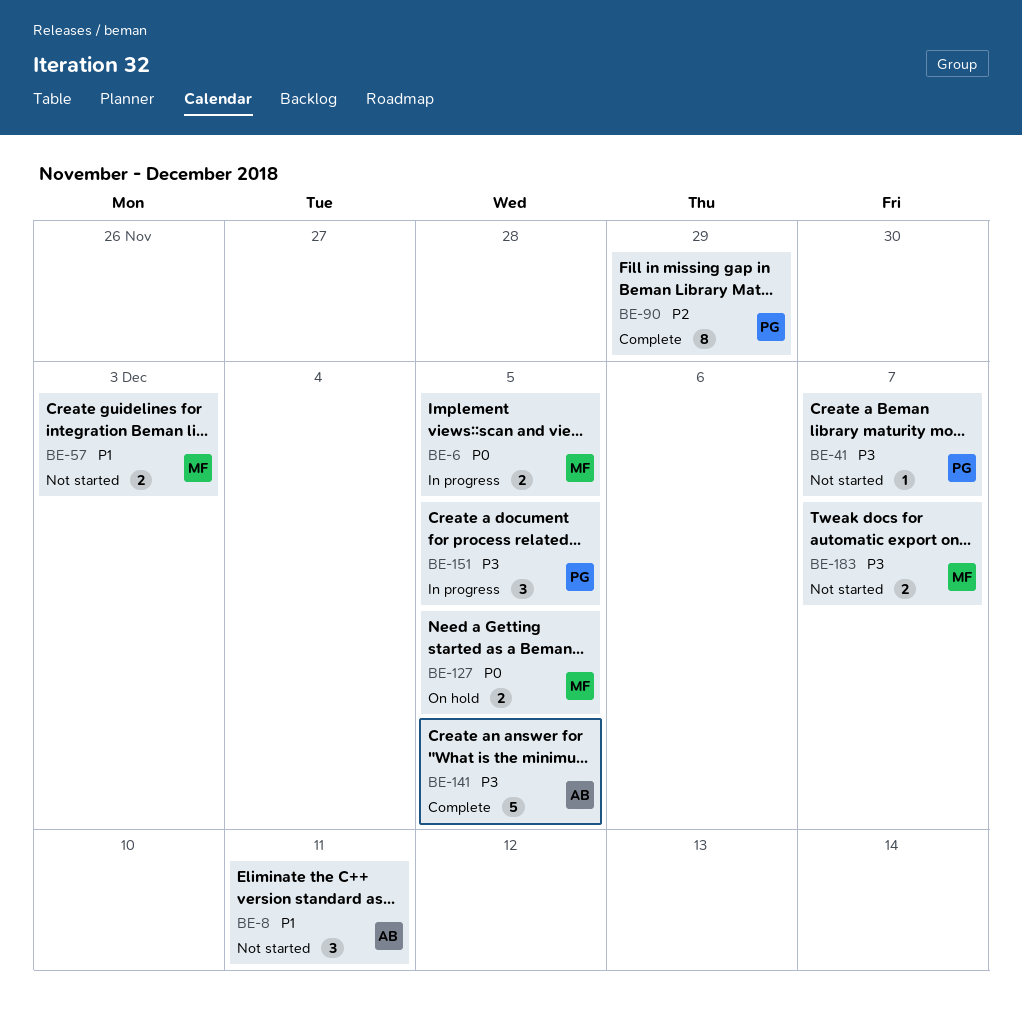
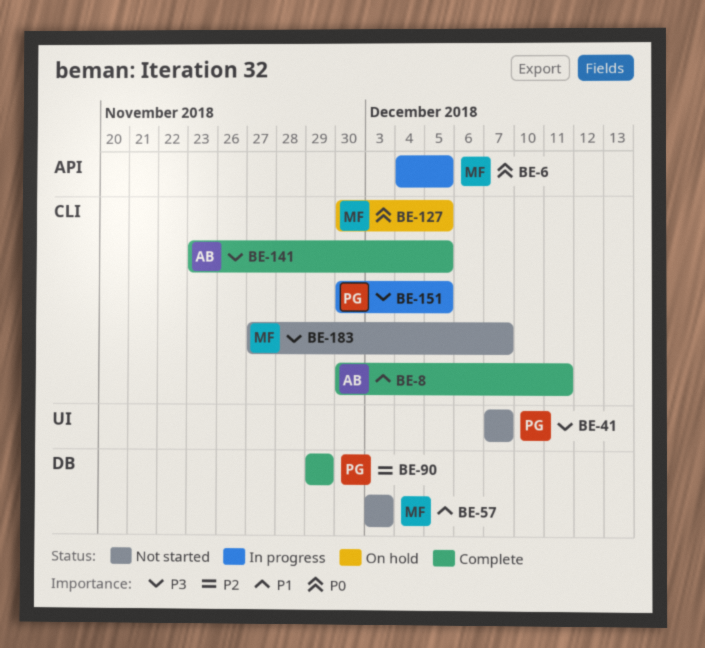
BE-8, status: Not started -> Complete

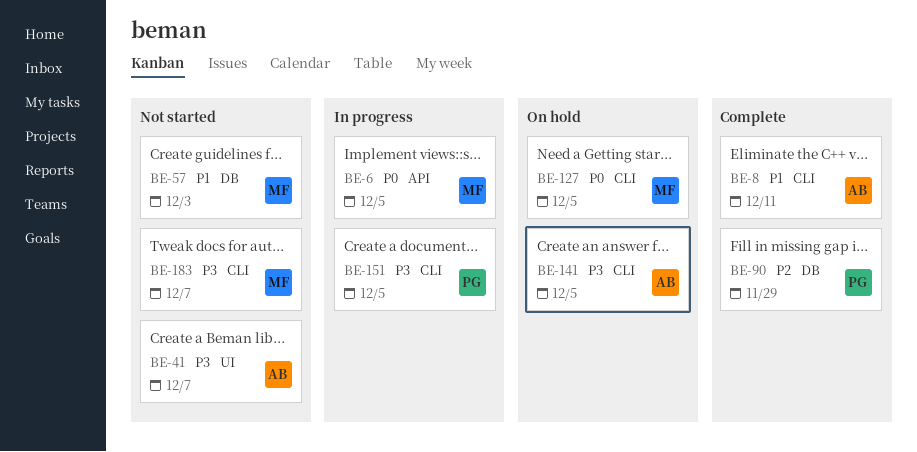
BE-41, owner: PG -> AB
BE-141, status: Complete -> On hold

